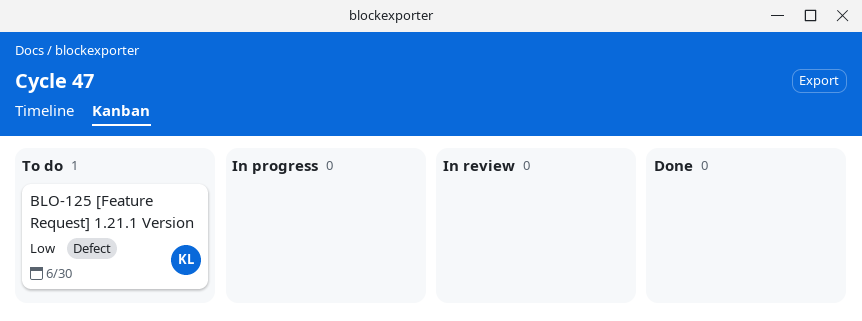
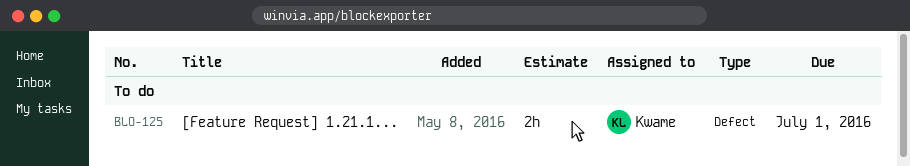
BLO-125, due: Jun 30 -> Jul 1

